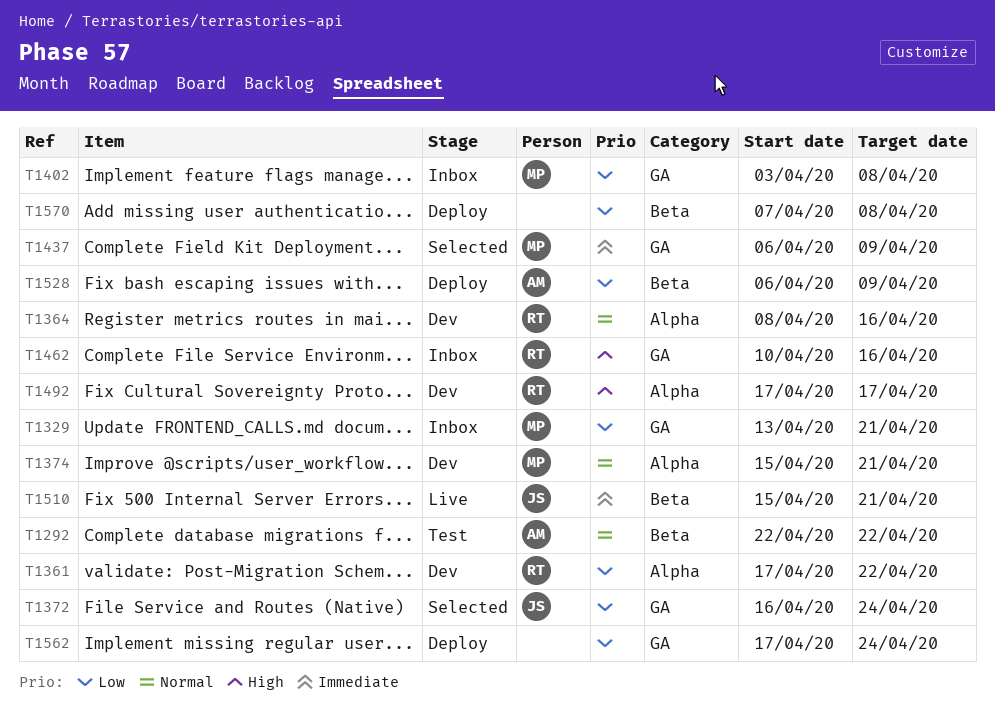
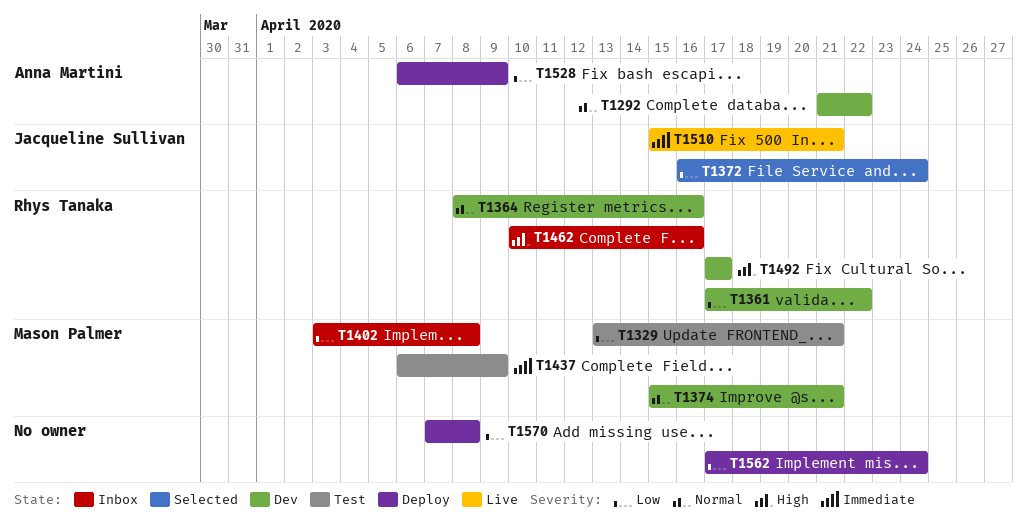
T1292, status: Test -> Dev
T1292, start: Apr 22 -> Apr 21
T1329, status: Inbox -> Test
T1437, status: Selected -> Test

